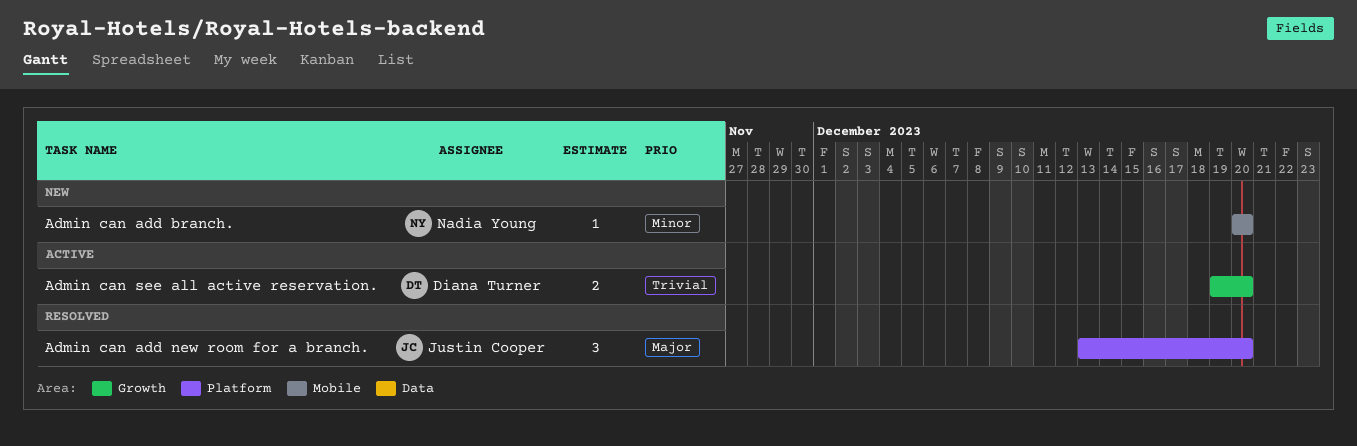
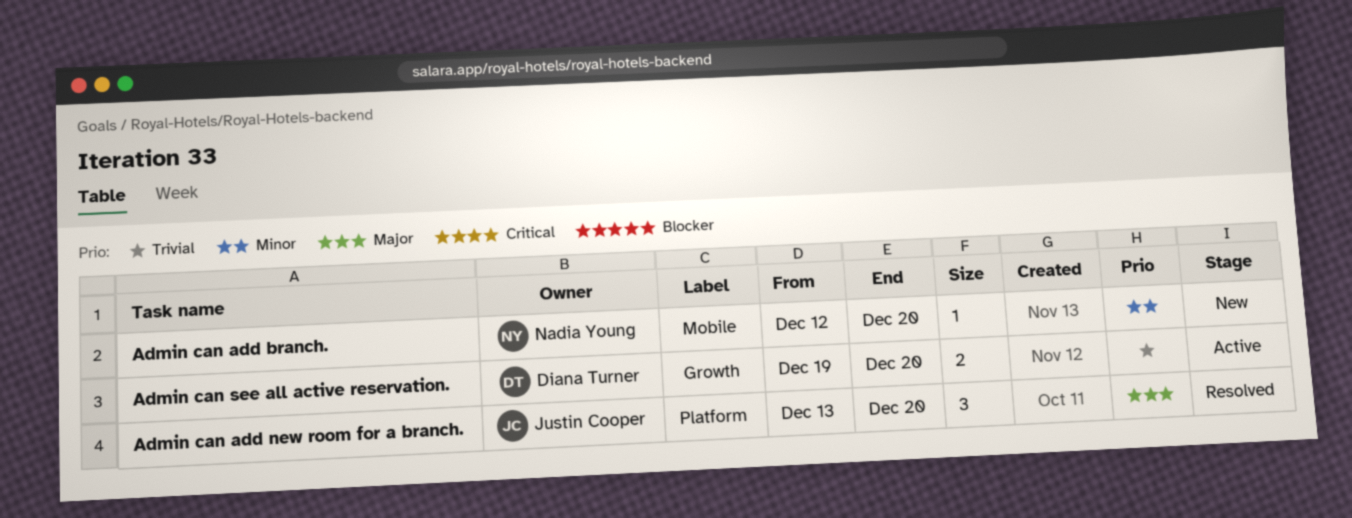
Admin can add branch., start: Dec 20 -> Dec 12

